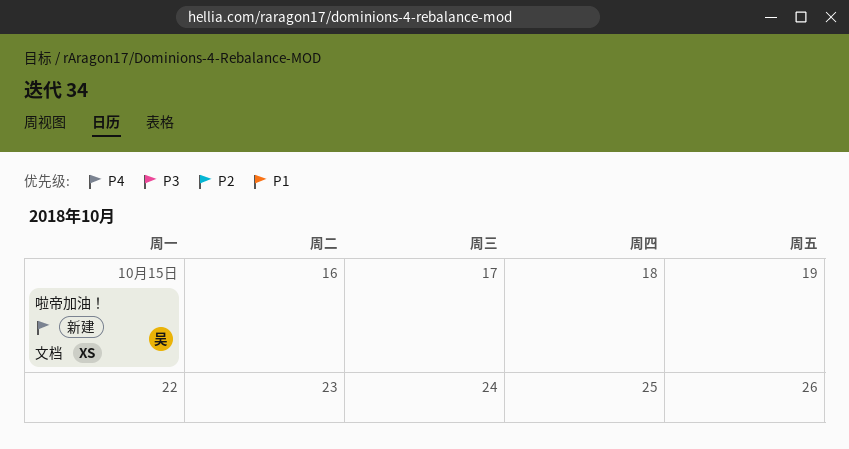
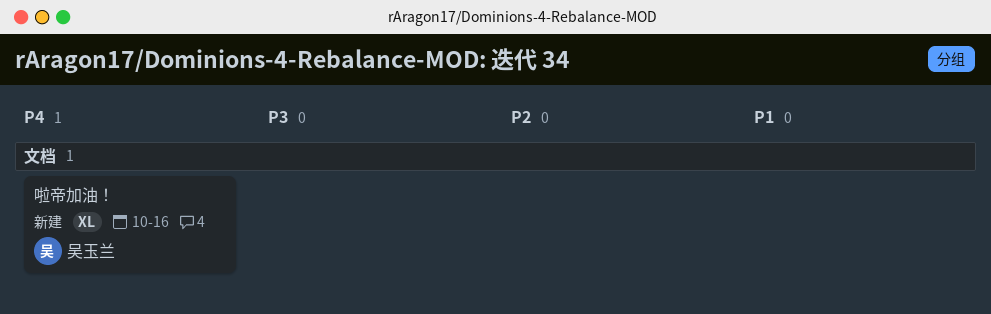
啦帝加油！, estimate: XS -> XL
啦帝加油！, due: Oct 15 -> Oct 16

